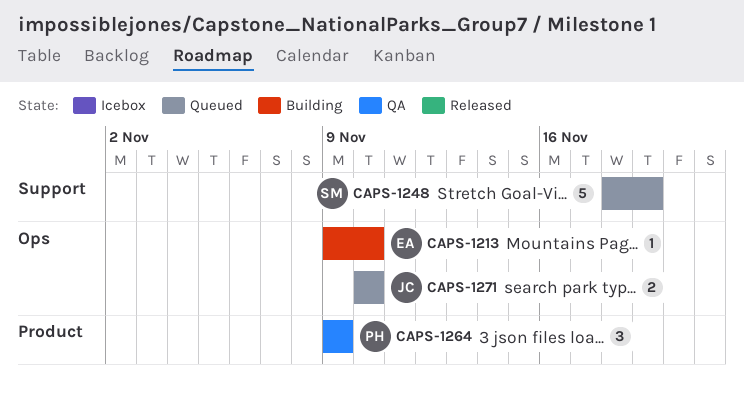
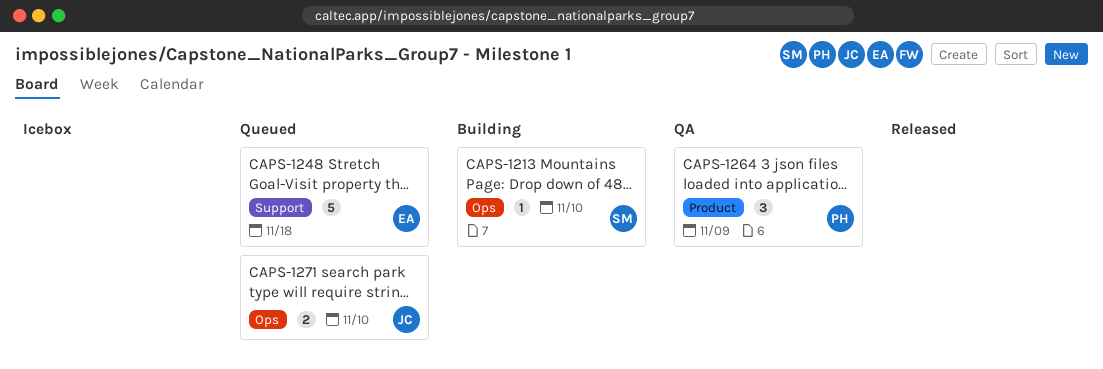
CAPS-1213, owner: EA -> SM
CAPS-1248, owner: SM -> EA
CAPS-1248, due: Nov 19 -> Nov 18

